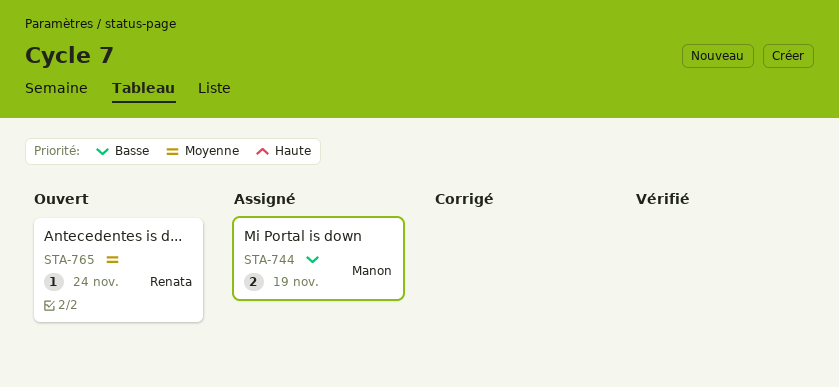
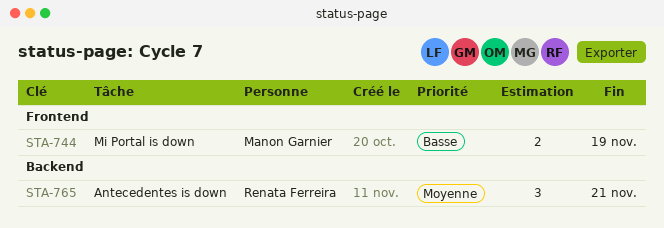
STA-765, estimate: 1 -> 3
STA-765, due: Nov 24 -> Nov 21

